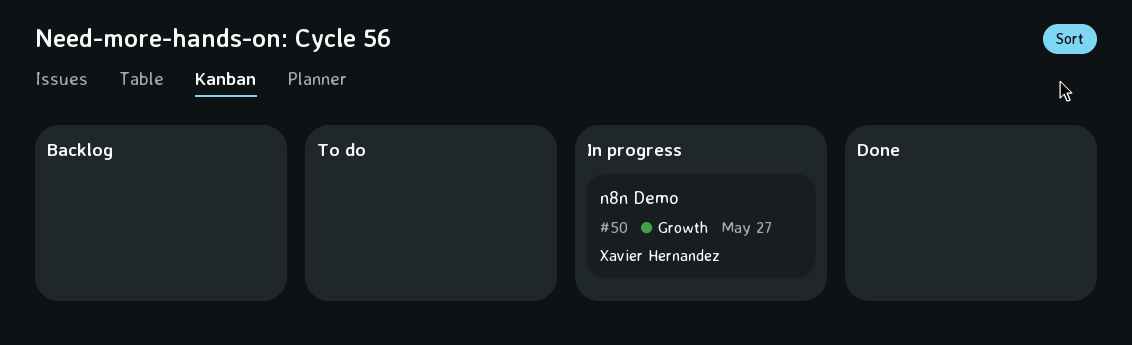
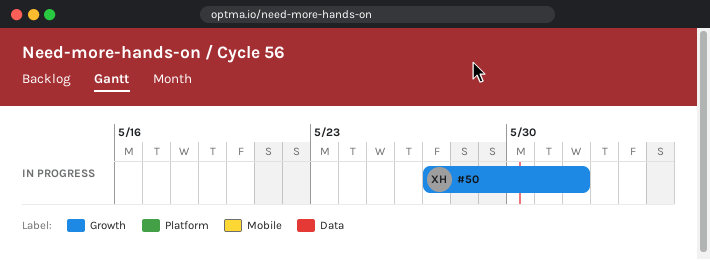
#50, due: May 27 -> Jun 1

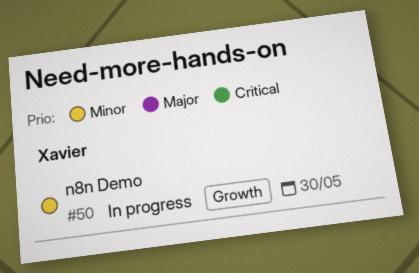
#50, due: Jun 1 -> May 30

